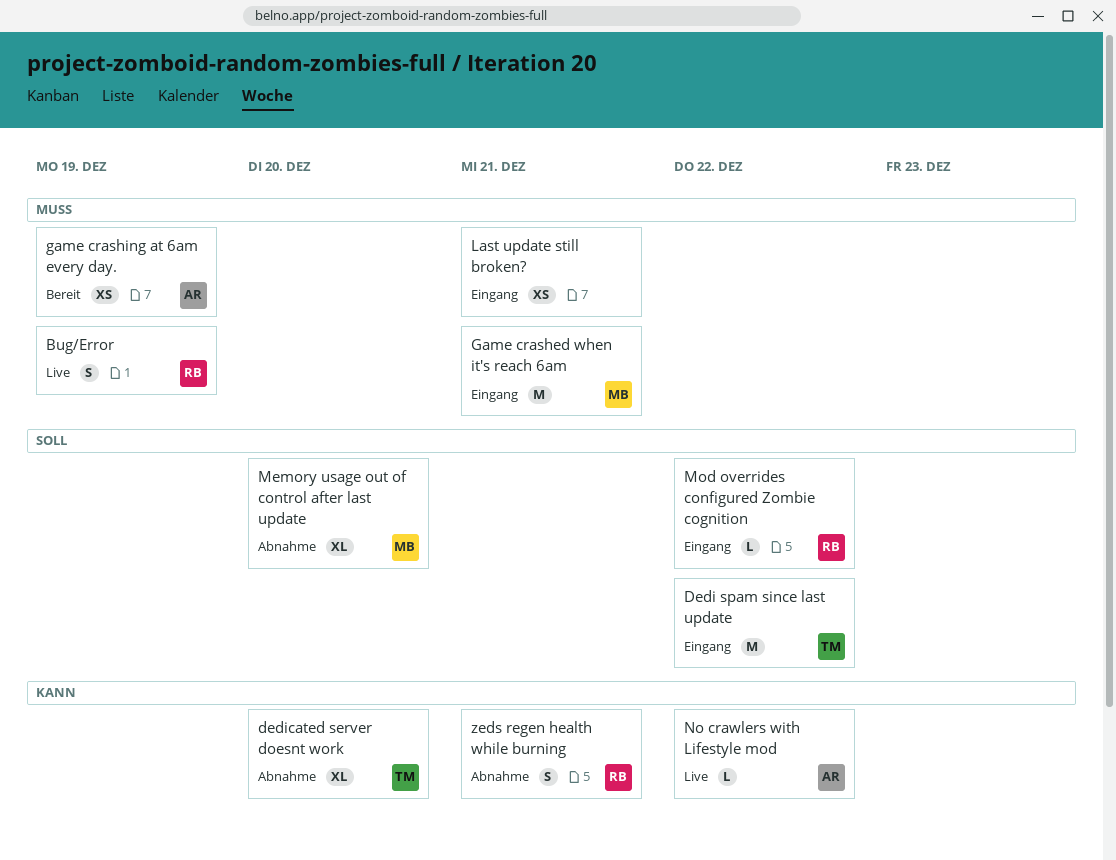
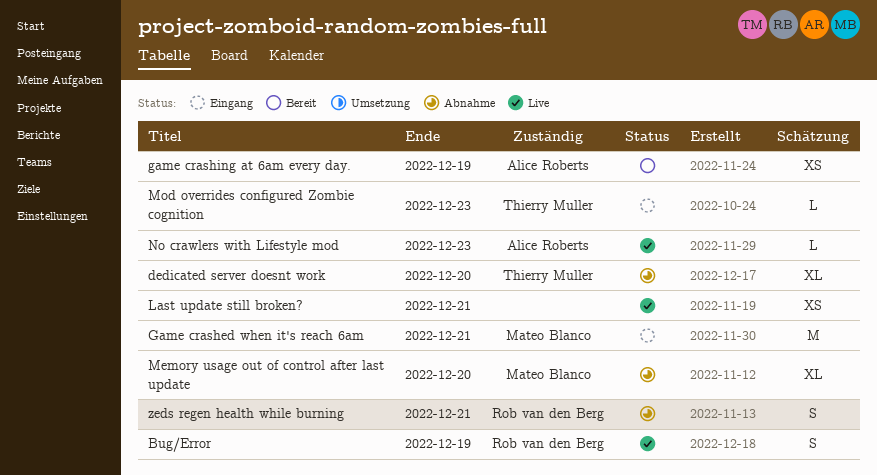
Dedi spam since last update: present -> none
Last update still broken?, status: Eingang -> Live
Mod overrides configured Zombie cognition, owner: Rob van den Berg -> Thierry Muller
Mod overrides configured Zombie cognition, due: Dec 22 -> Dec 23
No crawlers with Lifestyle mod, due: Dec 22 -> Dec 23

